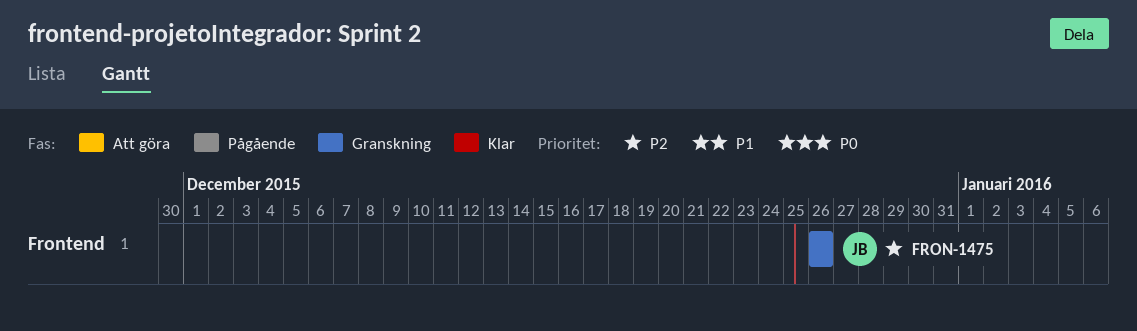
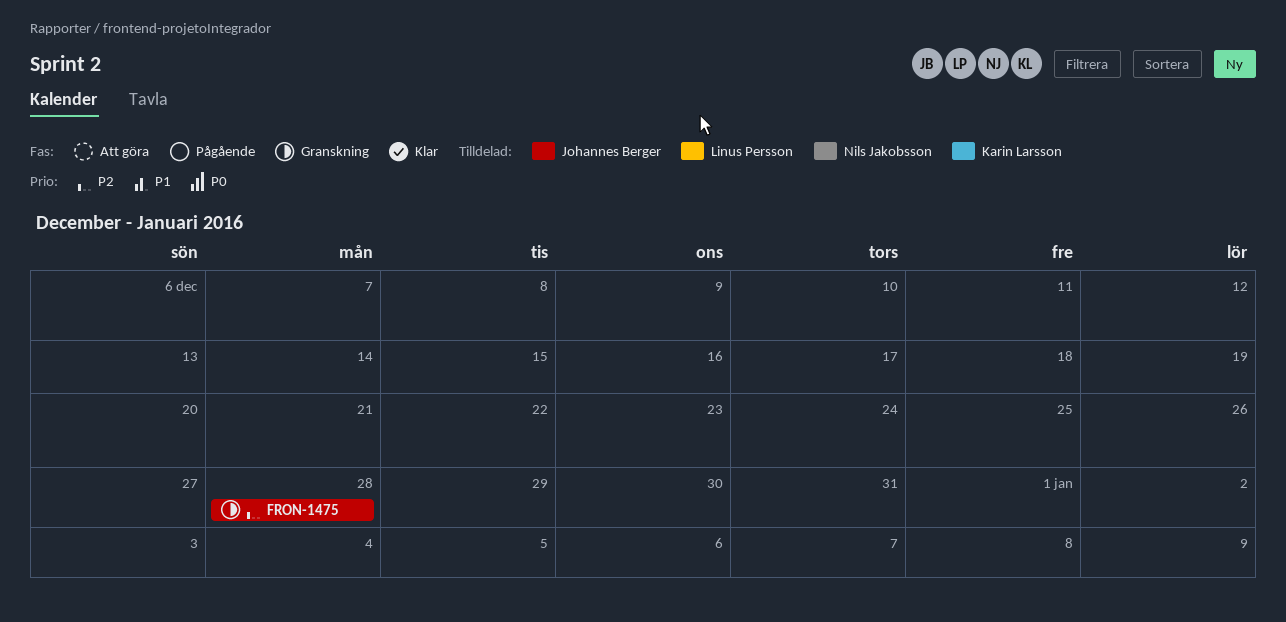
FRON-1475, start: Dec 26 -> Dec 28
FRON-1475, due: Dec 26 -> Dec 28

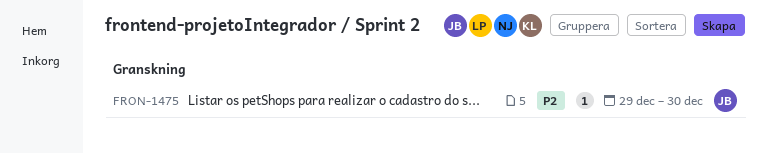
FRON-1475, start: Dec 28 -> Dec 29
FRON-1475, due: Dec 28 -> Dec 30

